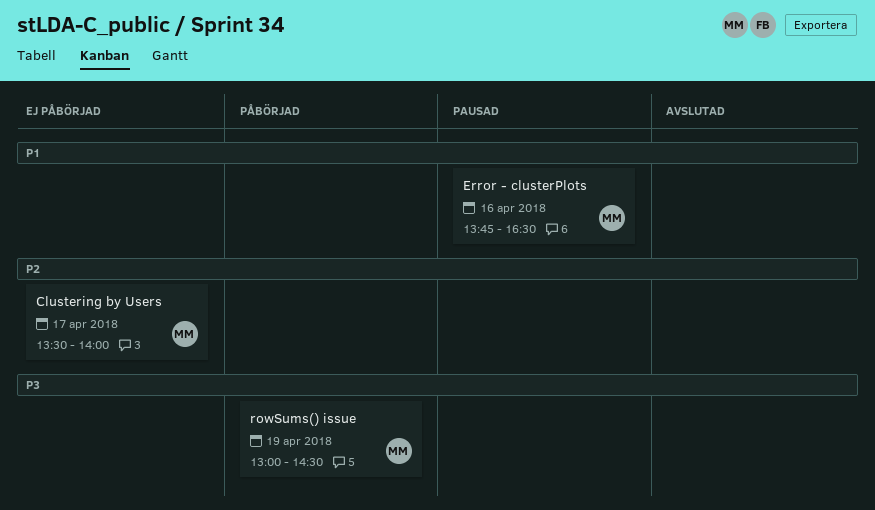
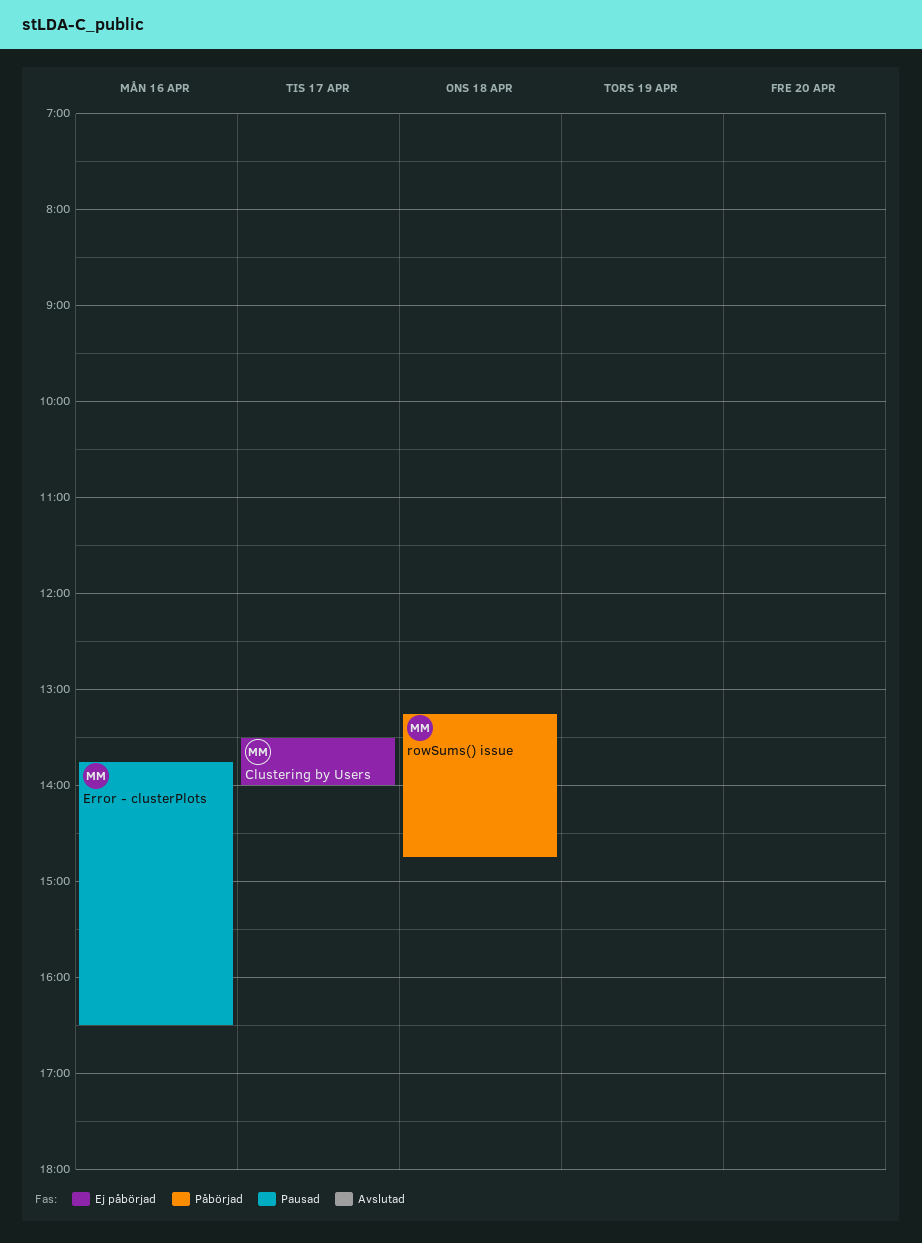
rowSums() issue, day: Apr 19 -> Apr 18
rowSums() issue, begins: 13:00 -> 13:15
rowSums() issue, ends: 14:30 -> 14:45

